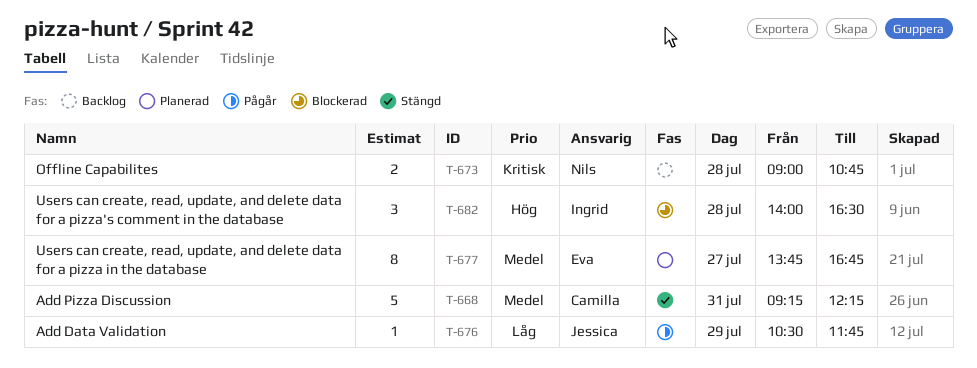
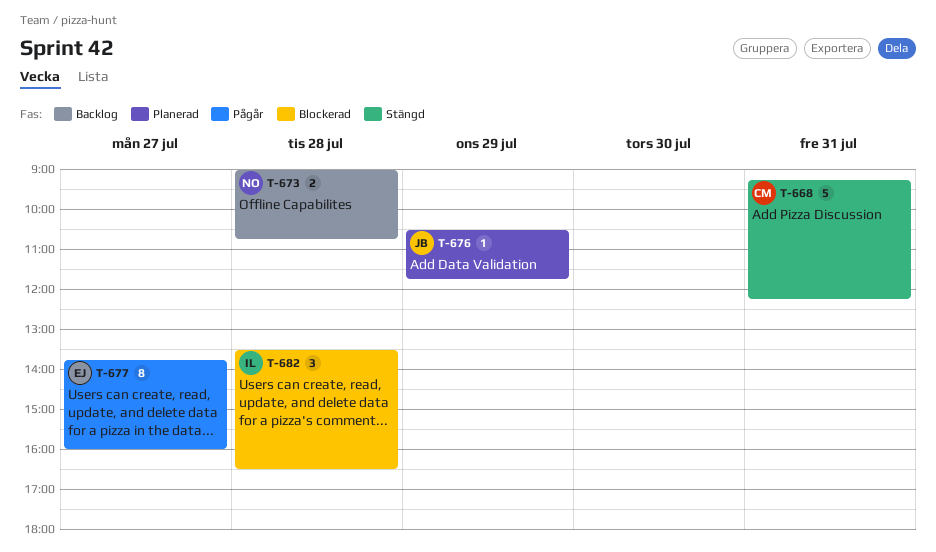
T-676, status: Pågår -> Planerad
T-677, status: Planerad -> Pågår
T-677, ends: 16:45 -> 16:00
T-682, begins: 14:00 -> 13:30

